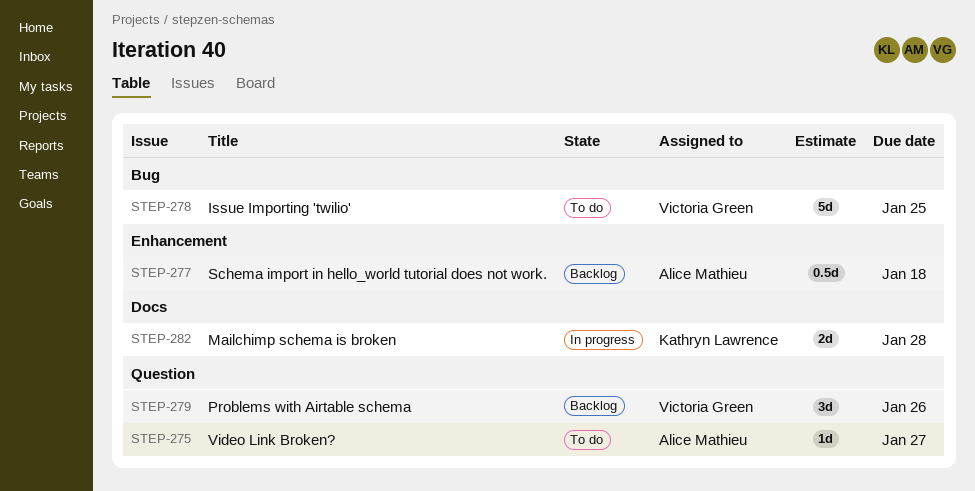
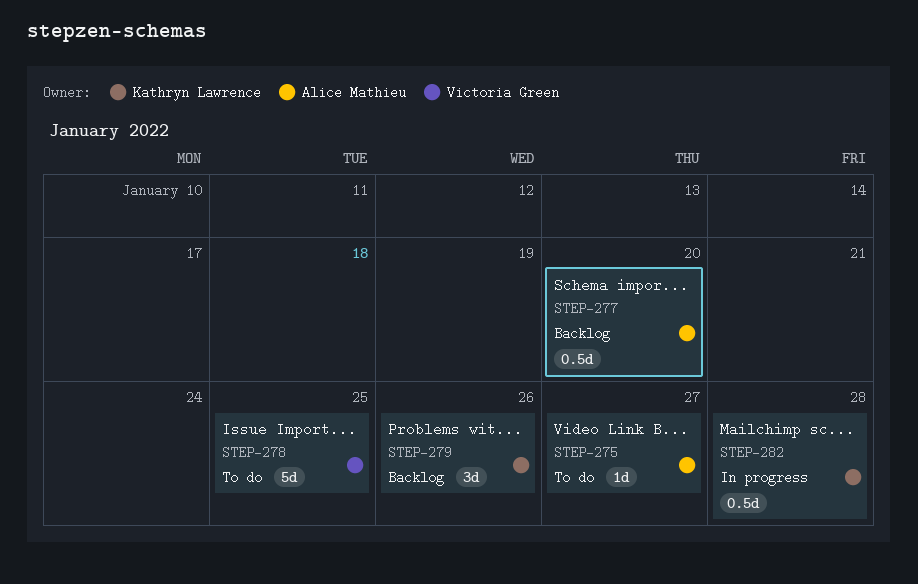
STEP-277, due: Jan 18 -> Jan 20
STEP-279, owner: Victoria Green -> Kathryn Lawrence
STEP-282, estimate: 2d -> 0.5d

